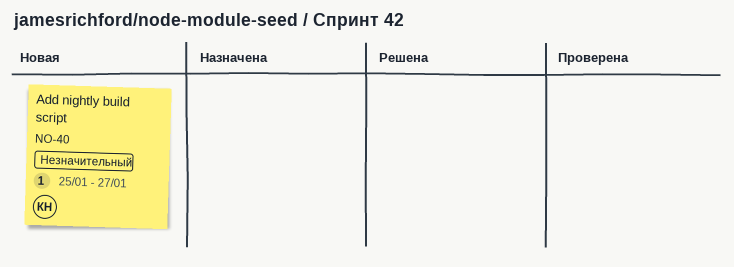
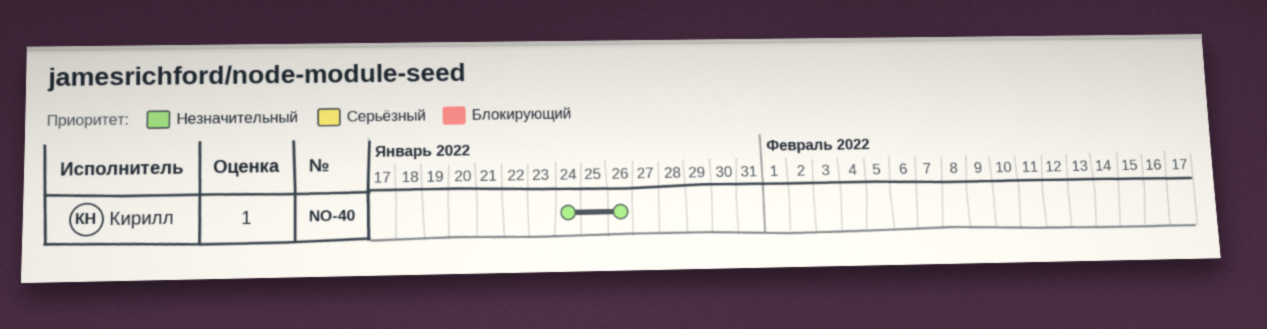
NO-40, start: Jan 25 -> Jan 24
NO-40, due: Jan 27 -> Jan 26

